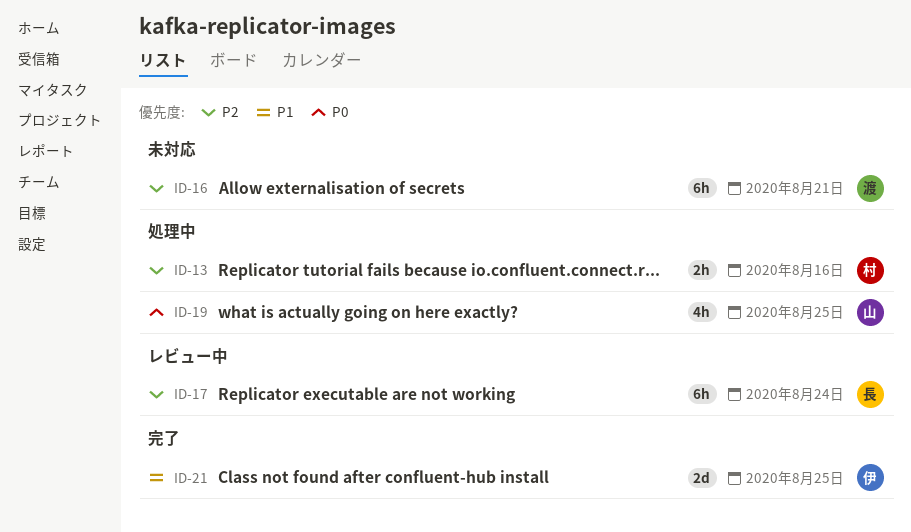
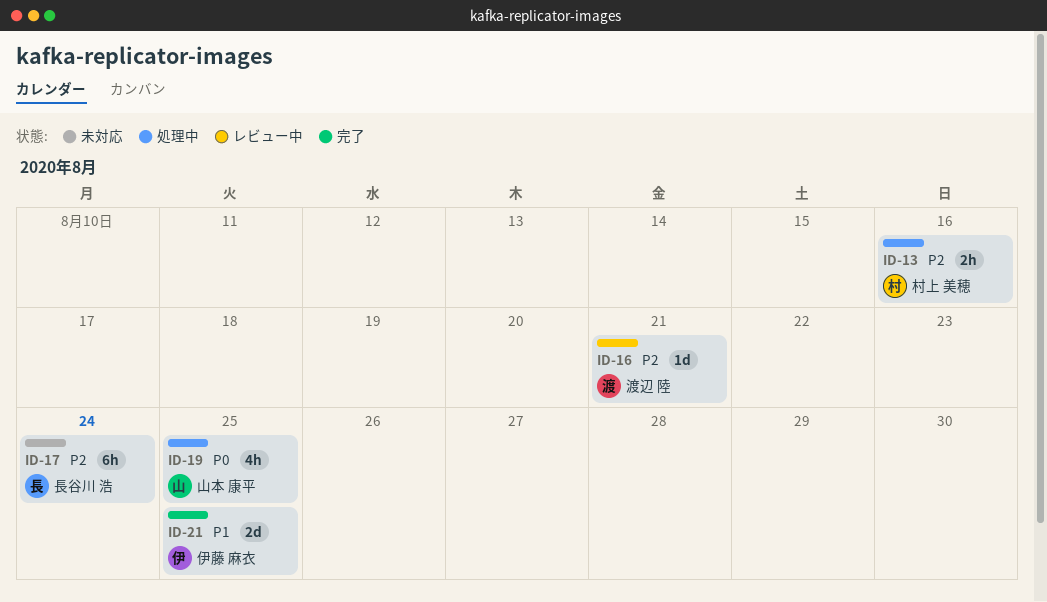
ID-16, status: 未対応 -> レビュー中
ID-16, estimate: 6h -> 1d
ID-17, status: レビュー中 -> 未対応

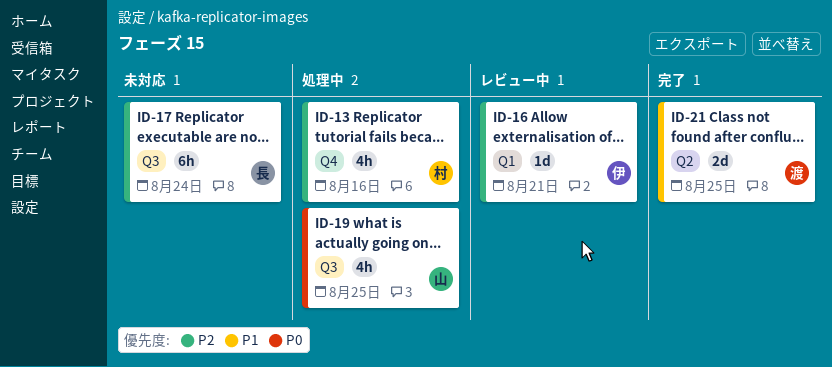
ID-13, estimate: 2h -> 4h
ID-16, owner: 渡辺 陸 -> 伊藤 麻衣
ID-21, owner: 伊藤 麻衣 -> 渡辺 陸

